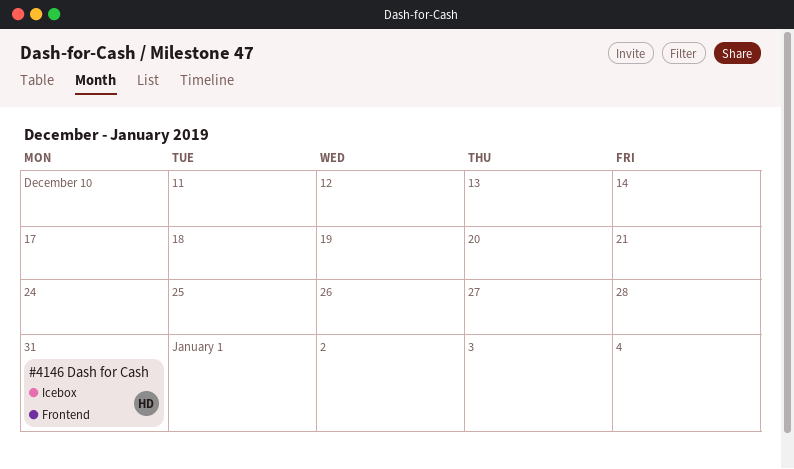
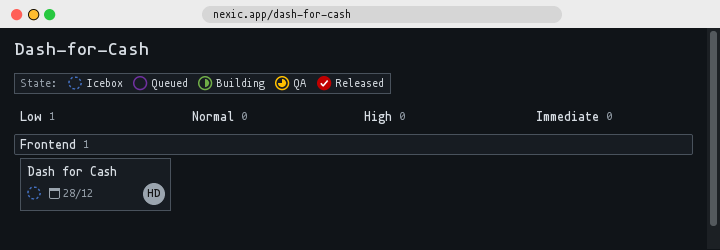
Dash for Cash, due: Dec 31 -> Dec 28

